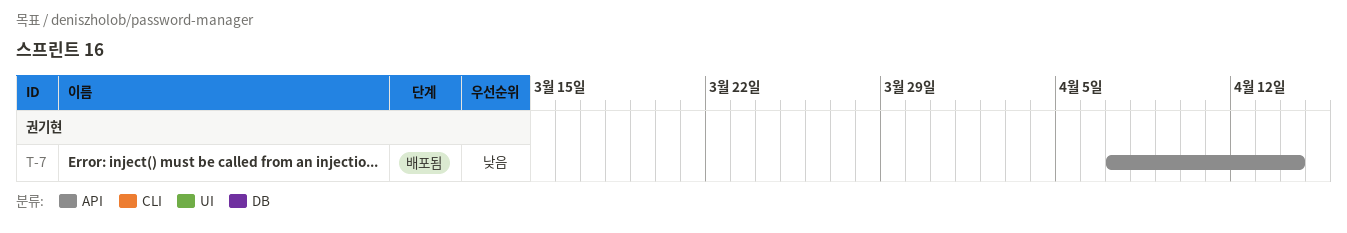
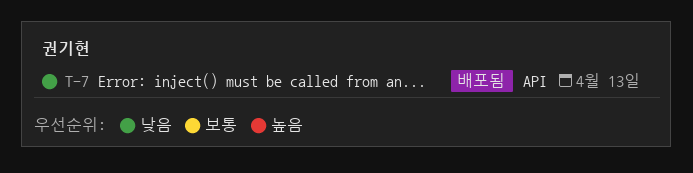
T-7, due: Apr 14 -> Apr 13

